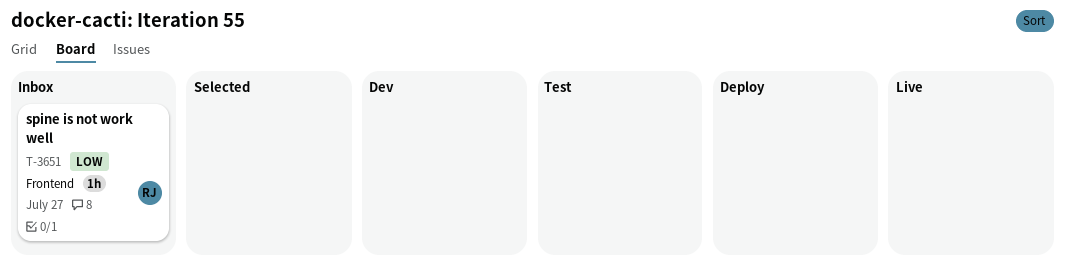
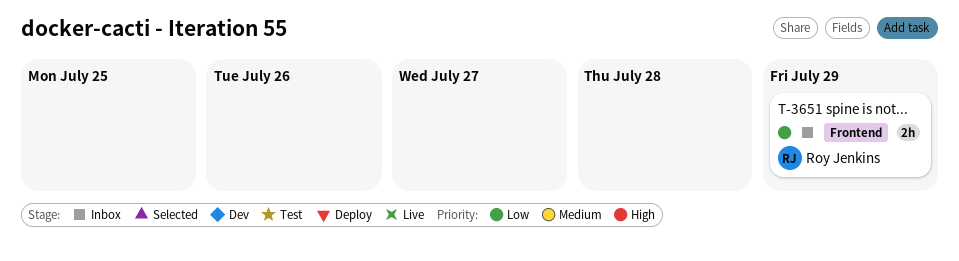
T-3651, estimate: 1h -> 2h
T-3651, due: Jul 27 -> Jul 29

